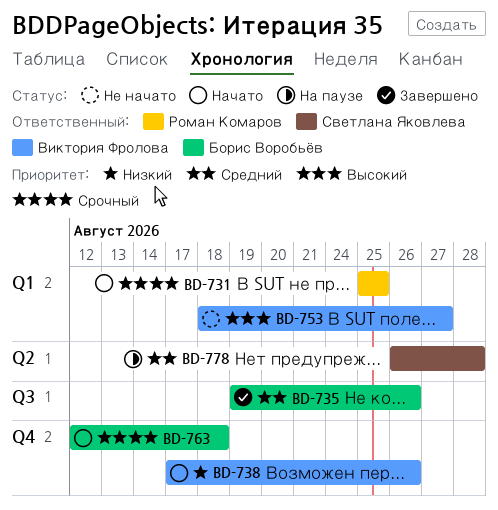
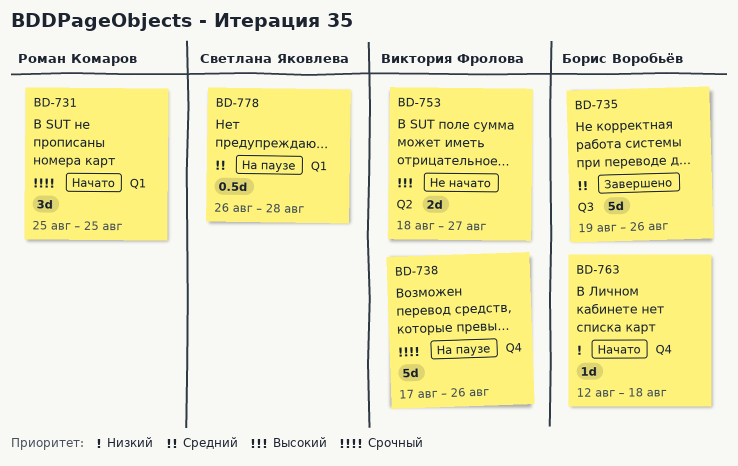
BD-738, status: Начато -> На паузе
BD-738, priority: Низкий -> Срочный
BD-753, label: Q1 -> Q2
BD-763, priority: Срочный -> Низкий
BD-778, label: Q2 -> Q1

